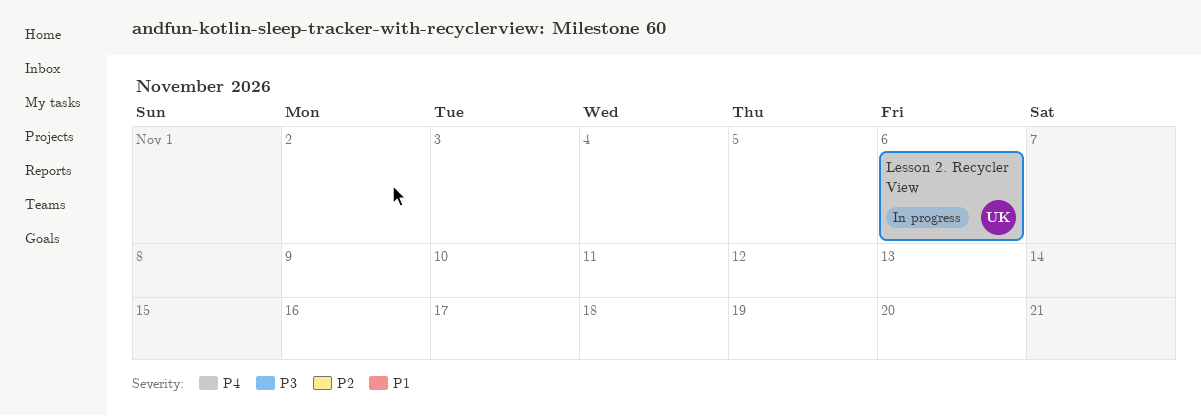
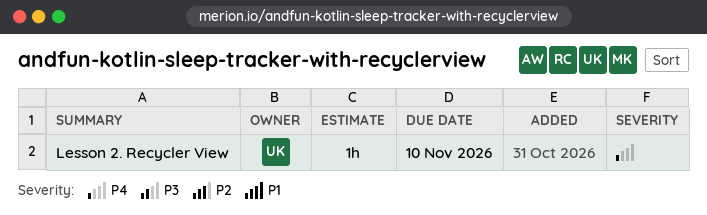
Lesson 2. Recycler View, due: Nov 6 -> Nov 10

